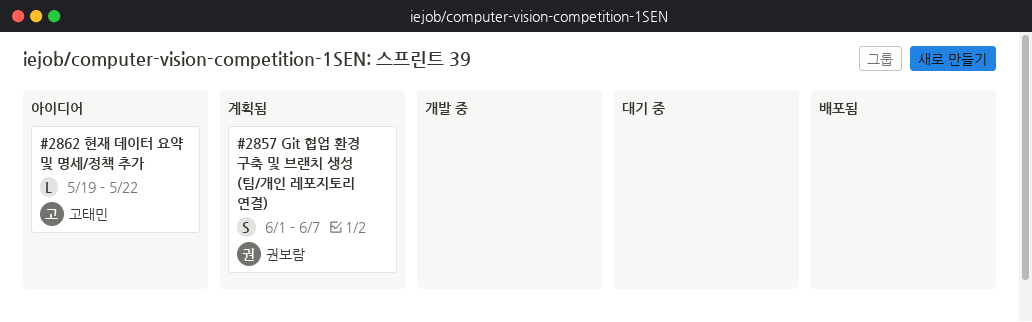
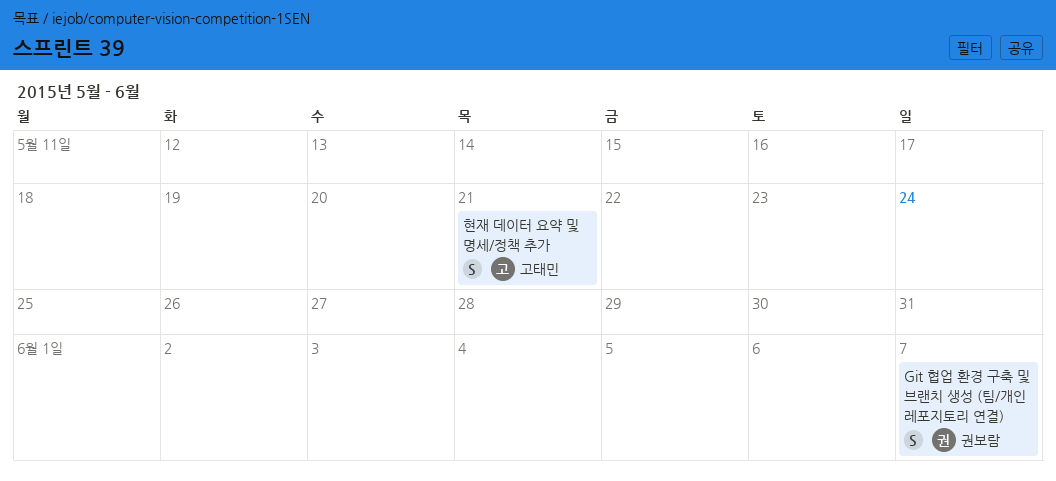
현재 데이터 요약 및 명세/정책 추가, estimate: L -> S
현재 데이터 요약 및 명세/정책 추가, due: May 22 -> May 21

